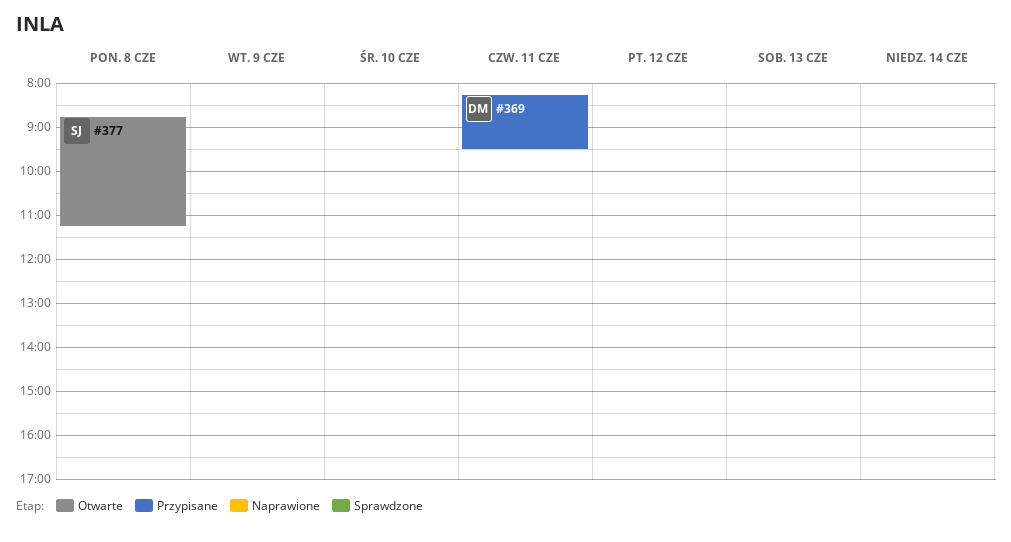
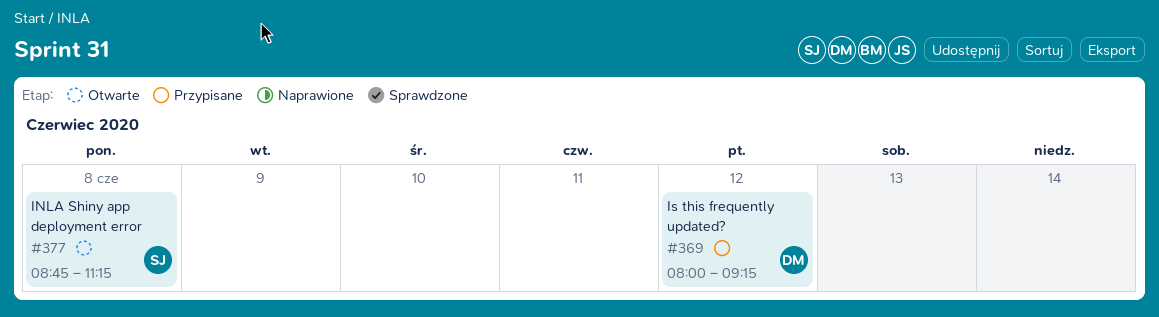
#369, day: Jun 11 -> Jun 12
#369, begins: 08:15 -> 08:00
#369, ends: 09:30 -> 09:15

